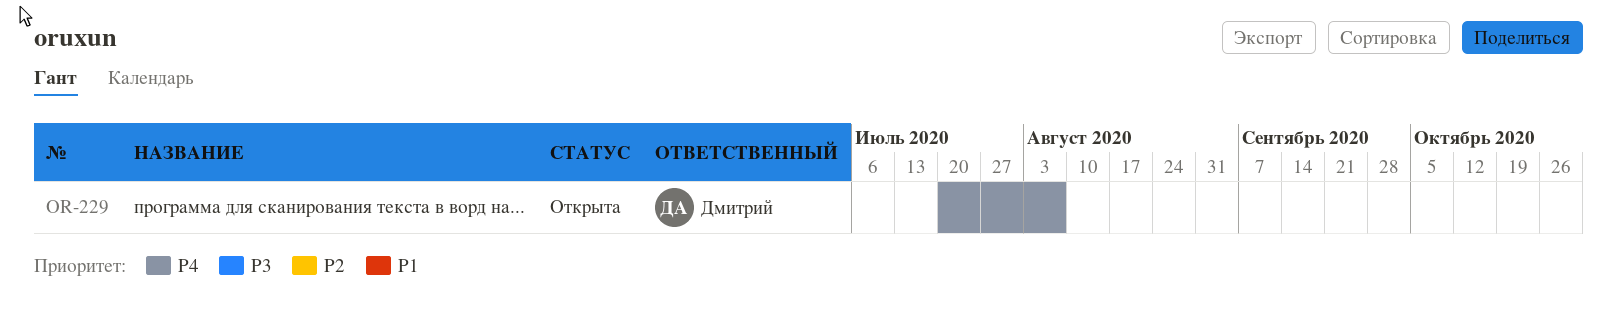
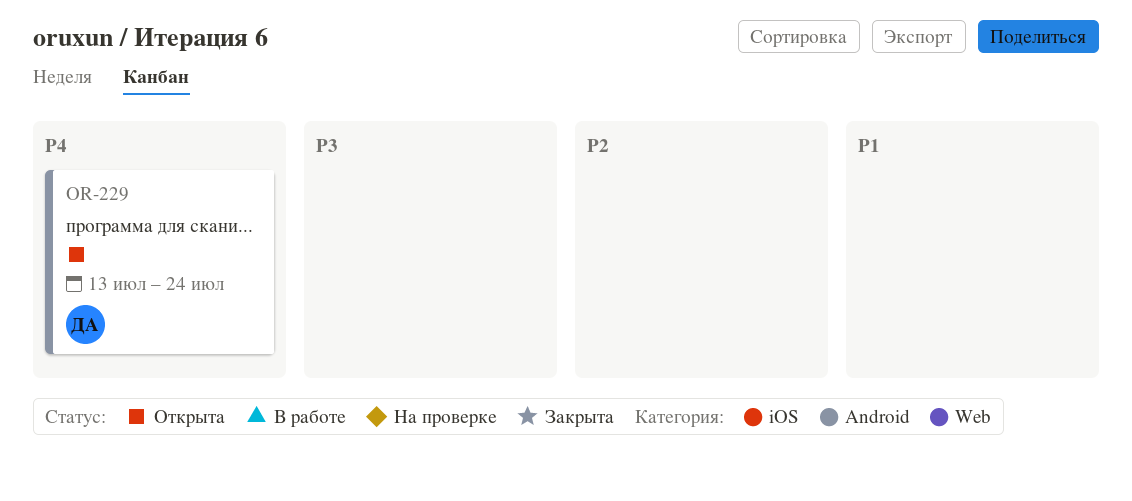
OR-229, start: Jul 20 -> Jul 13
OR-229, due: Aug 7 -> Jul 24

